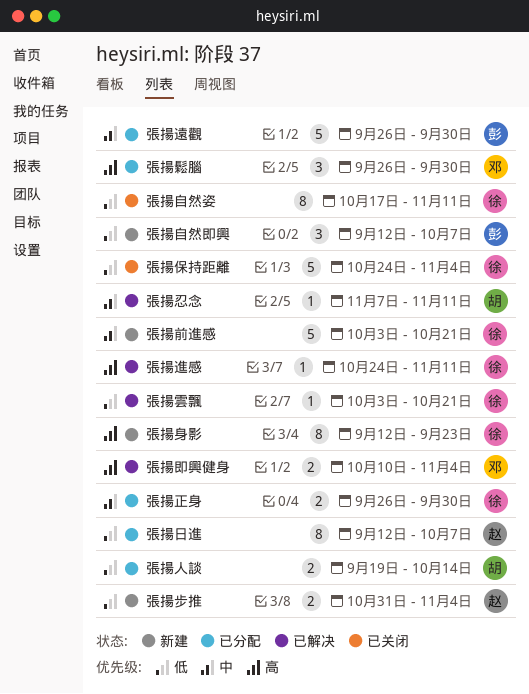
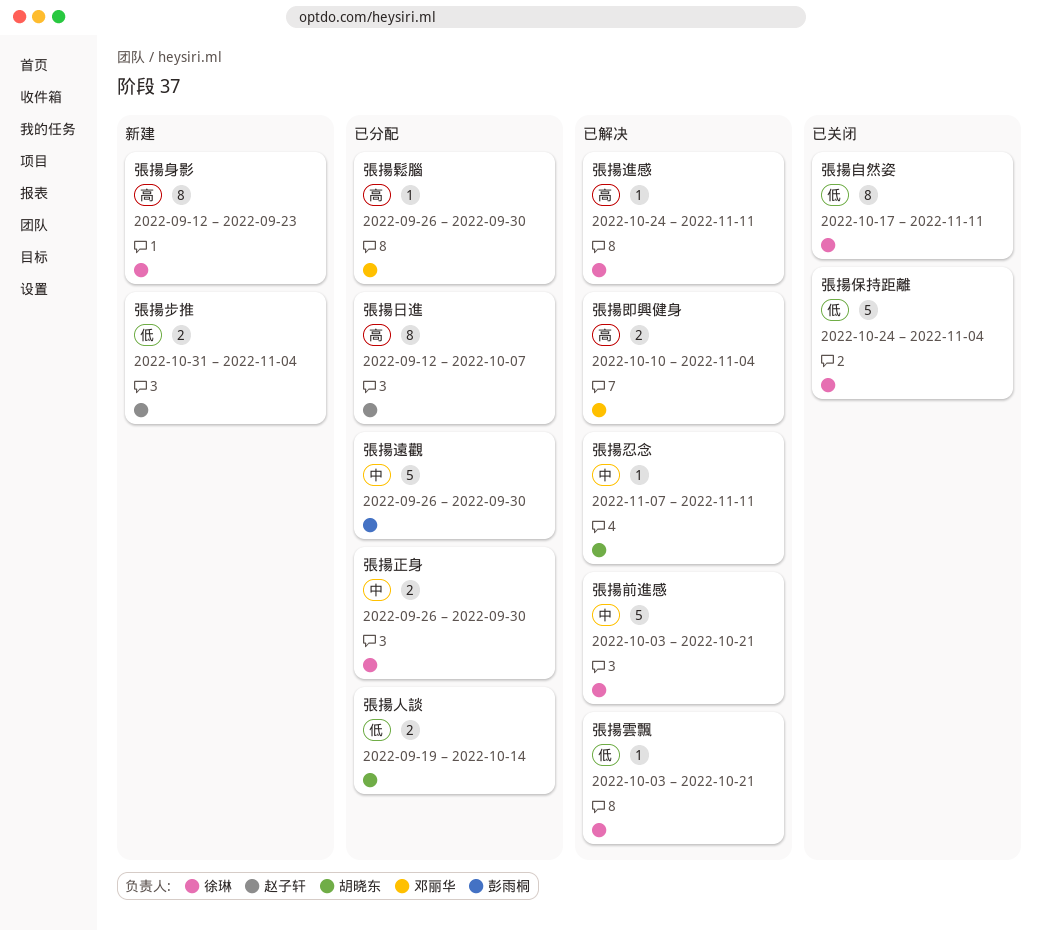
張揚前進感, status: 新建 -> 已解决
張揚日進, priority: 低 -> 高
張揚自然即興: present -> none
張揚鬆腦, estimate: 3 -> 1

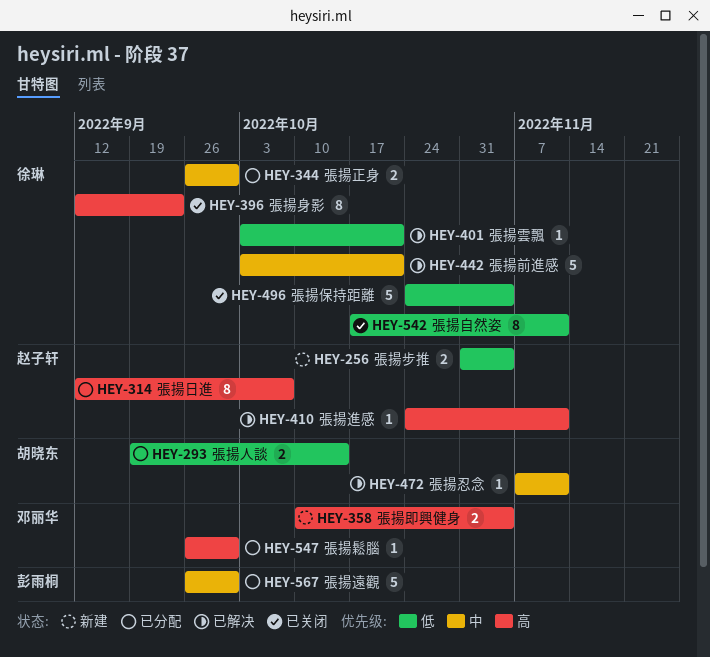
張揚即興健身, status: 已解决 -> 新建
張揚身影, status: 新建 -> 已关闭
張揚進感, owner: 徐琳 -> 赵子轩

